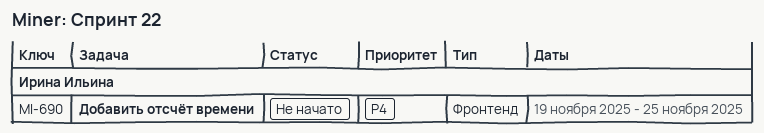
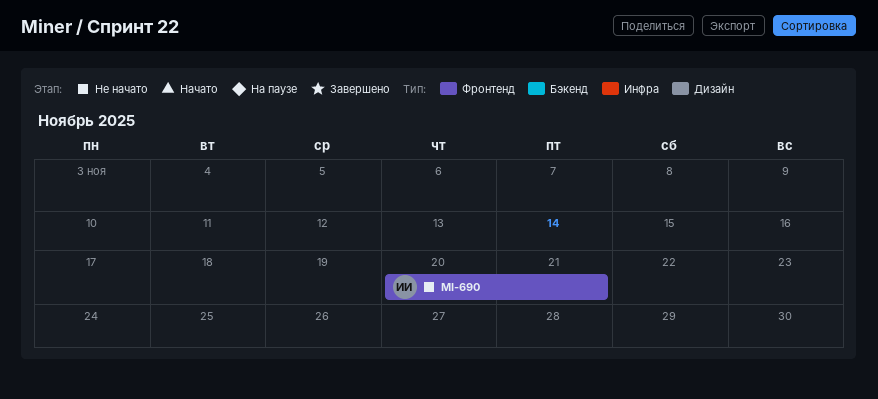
MI-690, start: Nov 19 -> Nov 20
MI-690, due: Nov 25 -> Nov 21

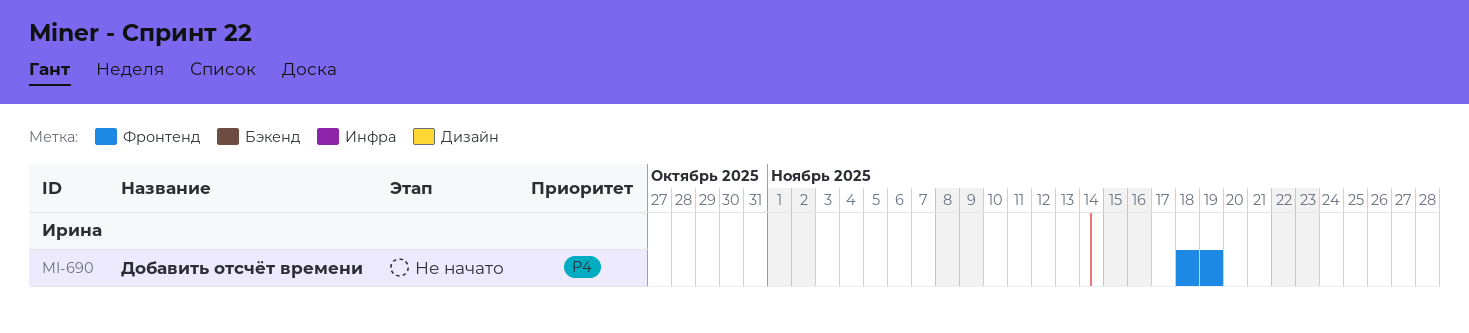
MI-690, start: Nov 20 -> Nov 18
MI-690, due: Nov 21 -> Nov 19

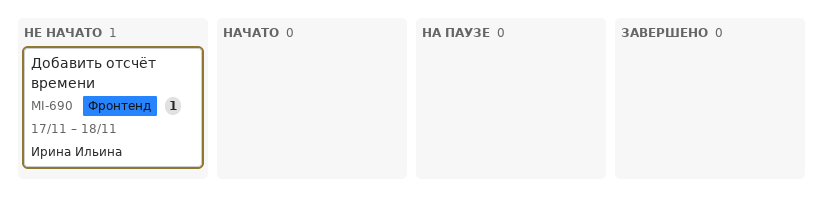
MI-690, start: Nov 18 -> Nov 17
MI-690, due: Nov 19 -> Nov 18

